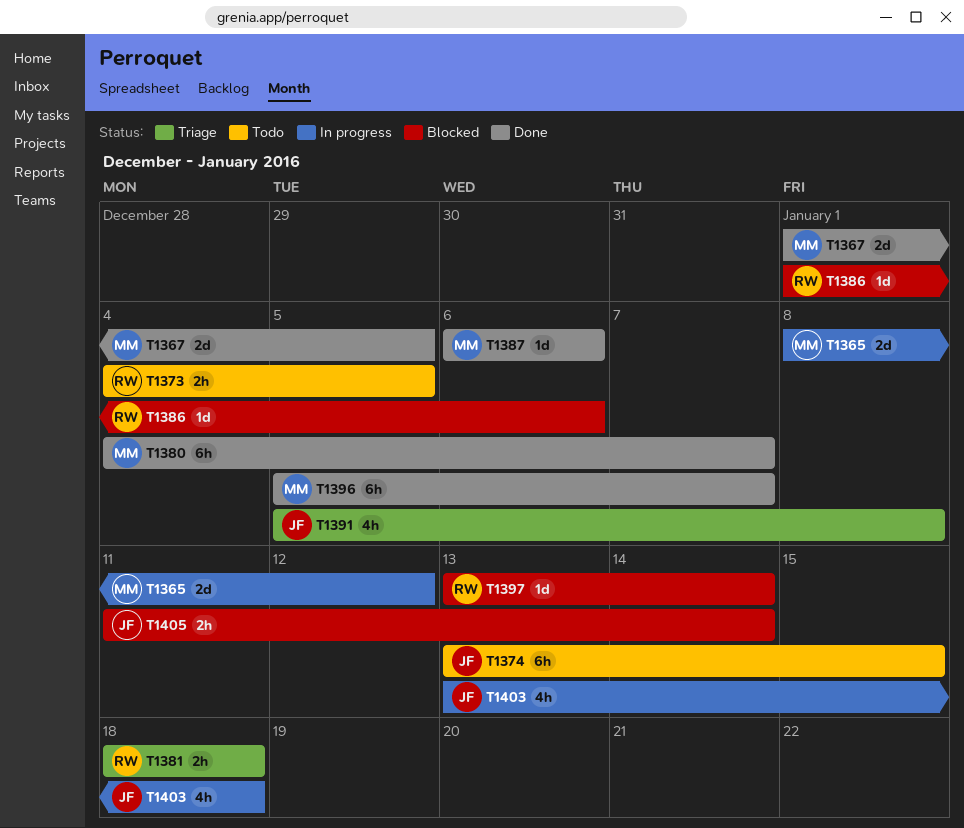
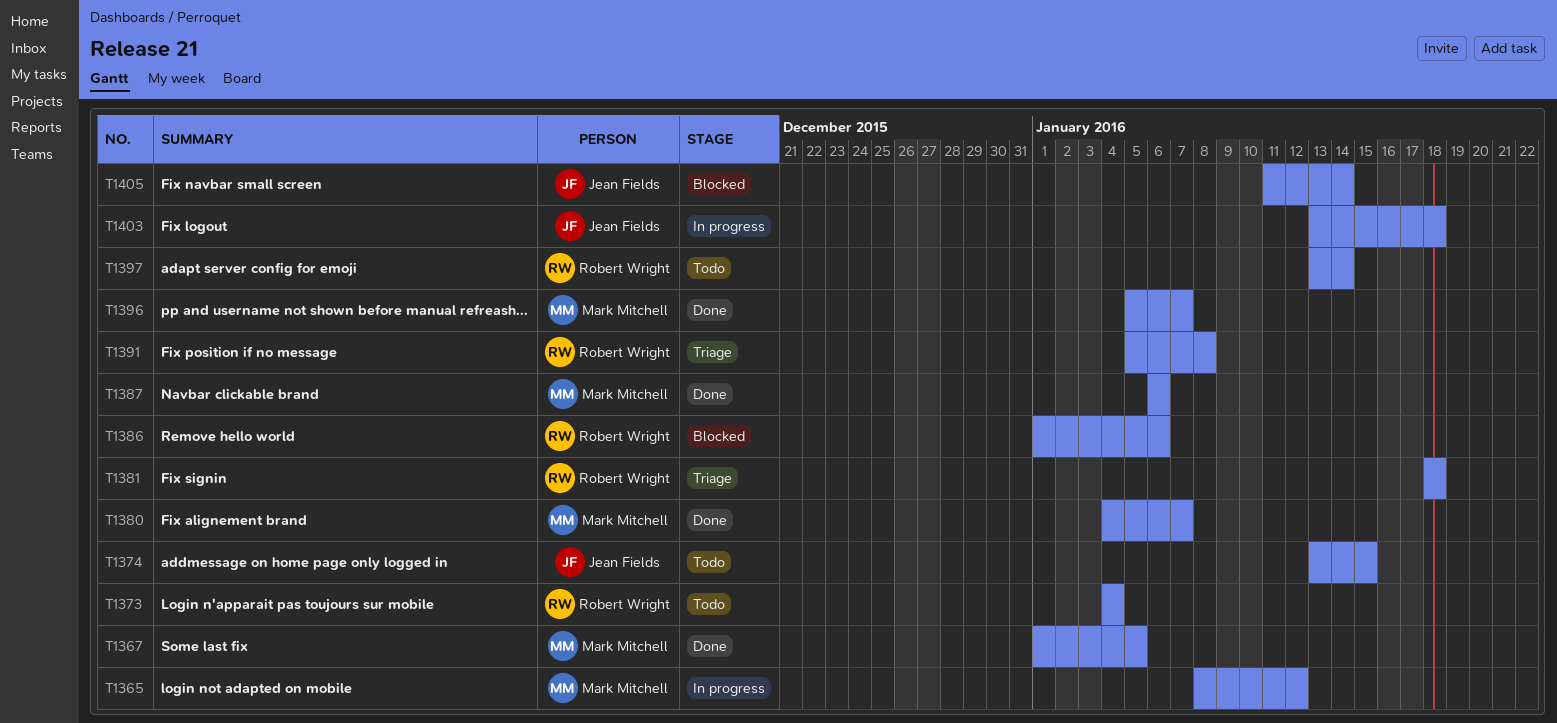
T1373, due: Jan 5 -> Jan 4
T1391, owner: Jean Fields -> Robert Wright
T1397, status: Blocked -> Todo

